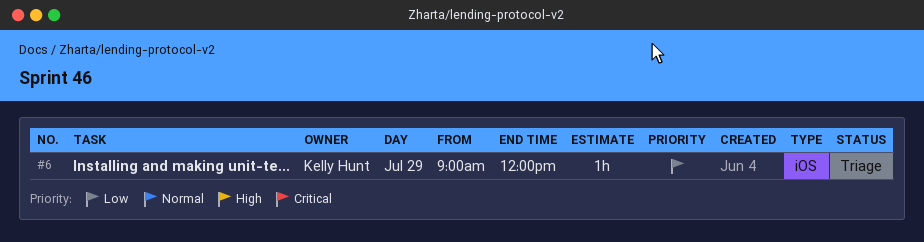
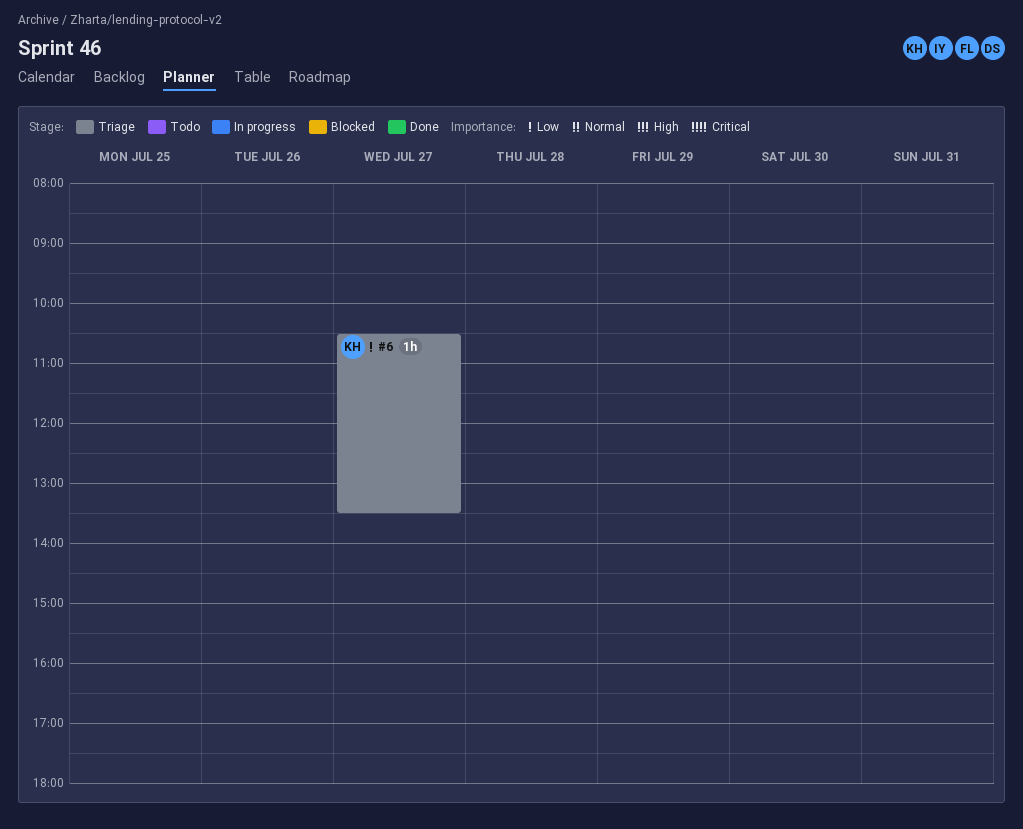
#6, day: Jul 29 -> Jul 27
#6, begins: 09:00 -> 10:30
#6, ends: 12:00 -> 13:30

